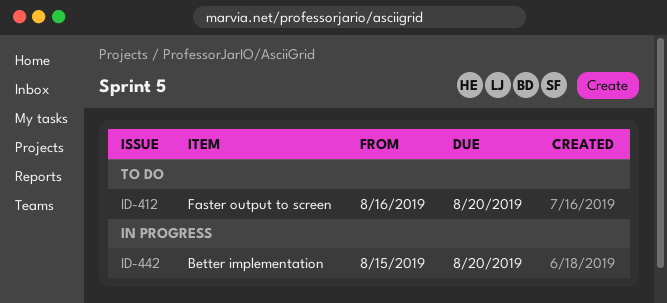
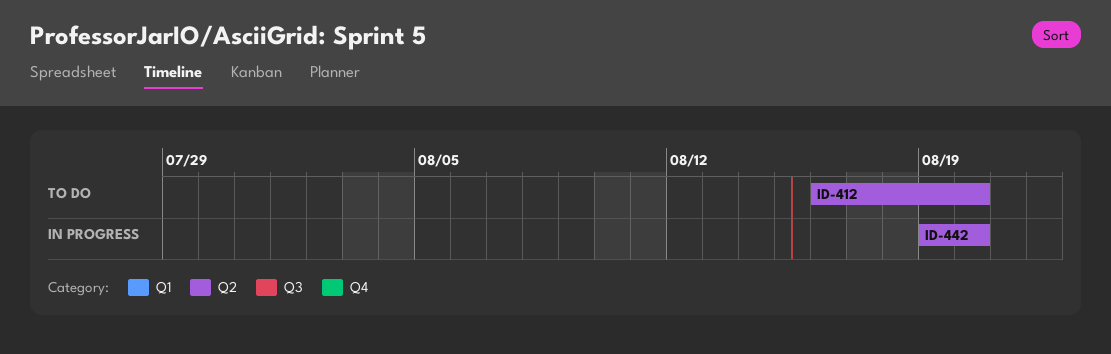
ID-442, start: Aug 15 -> Aug 19

